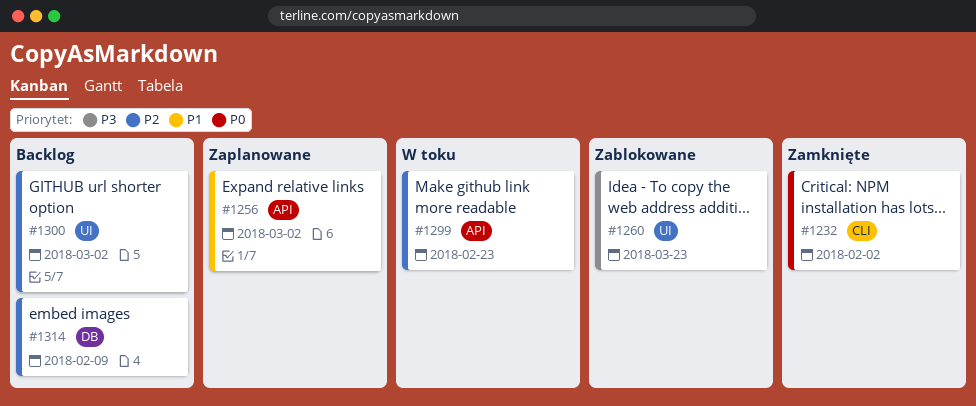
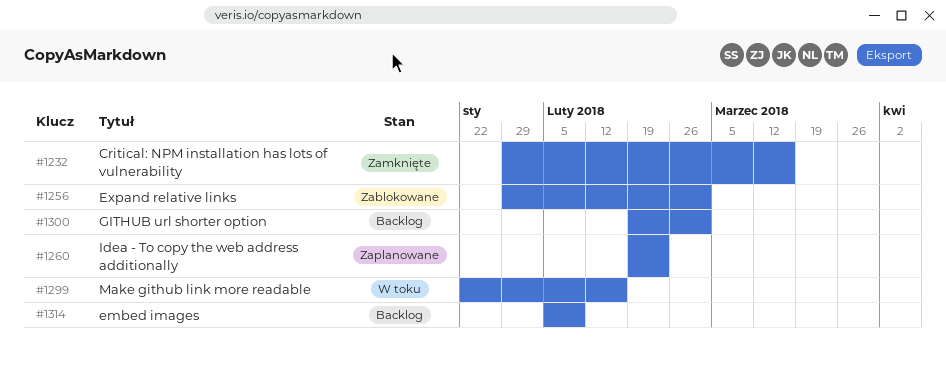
#1232, due: Feb 2 -> Mar 16
#1256, status: Zaplanowane -> Zablokowane
#1260, status: Zablokowane -> Zaplanowane
#1260, due: Mar 23 -> Feb 23
#1299, due: Feb 23 -> Feb 16

